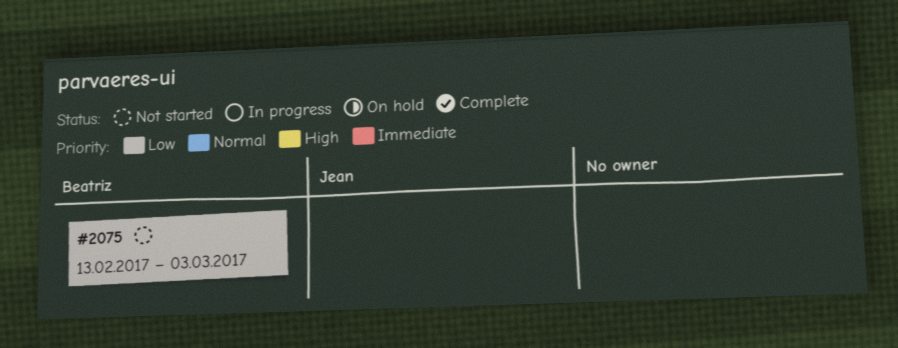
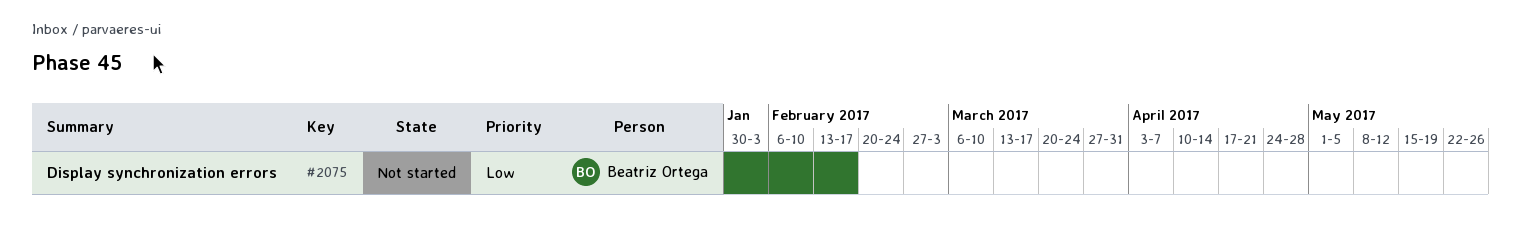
#2075, start: Feb 13 -> Jan 30
#2075, due: Mar 3 -> Feb 17

